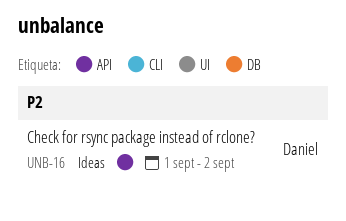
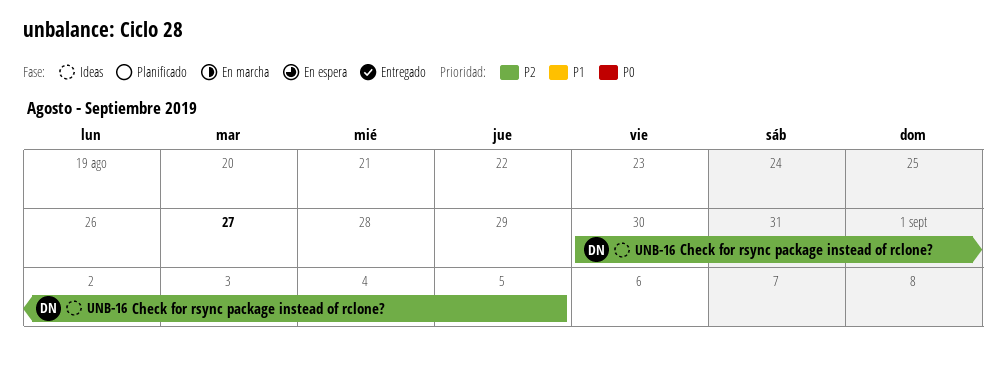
UNB-16, start: Sep 1 -> Aug 30
UNB-16, due: Sep 2 -> Sep 5

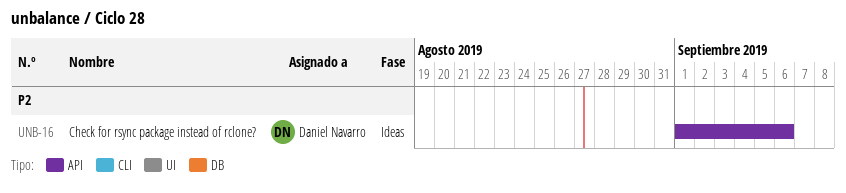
UNB-16, start: Aug 30 -> Sep 1
UNB-16, due: Sep 5 -> Sep 6

